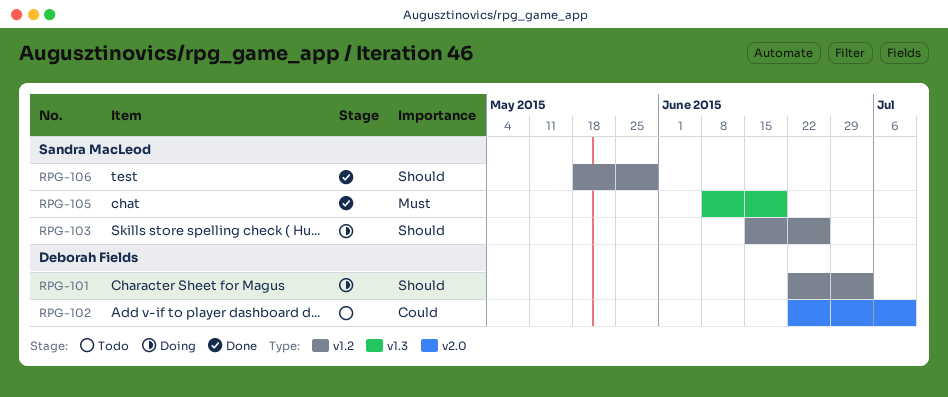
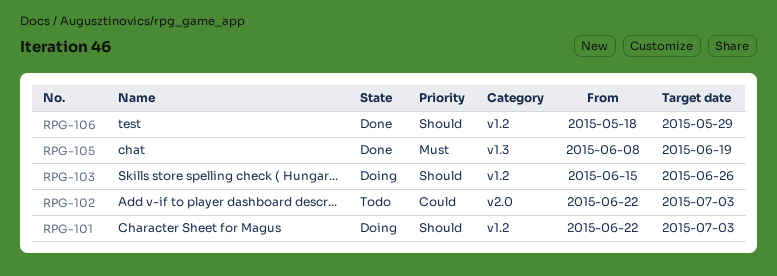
RPG-102, due: Jul 10 -> Jul 3

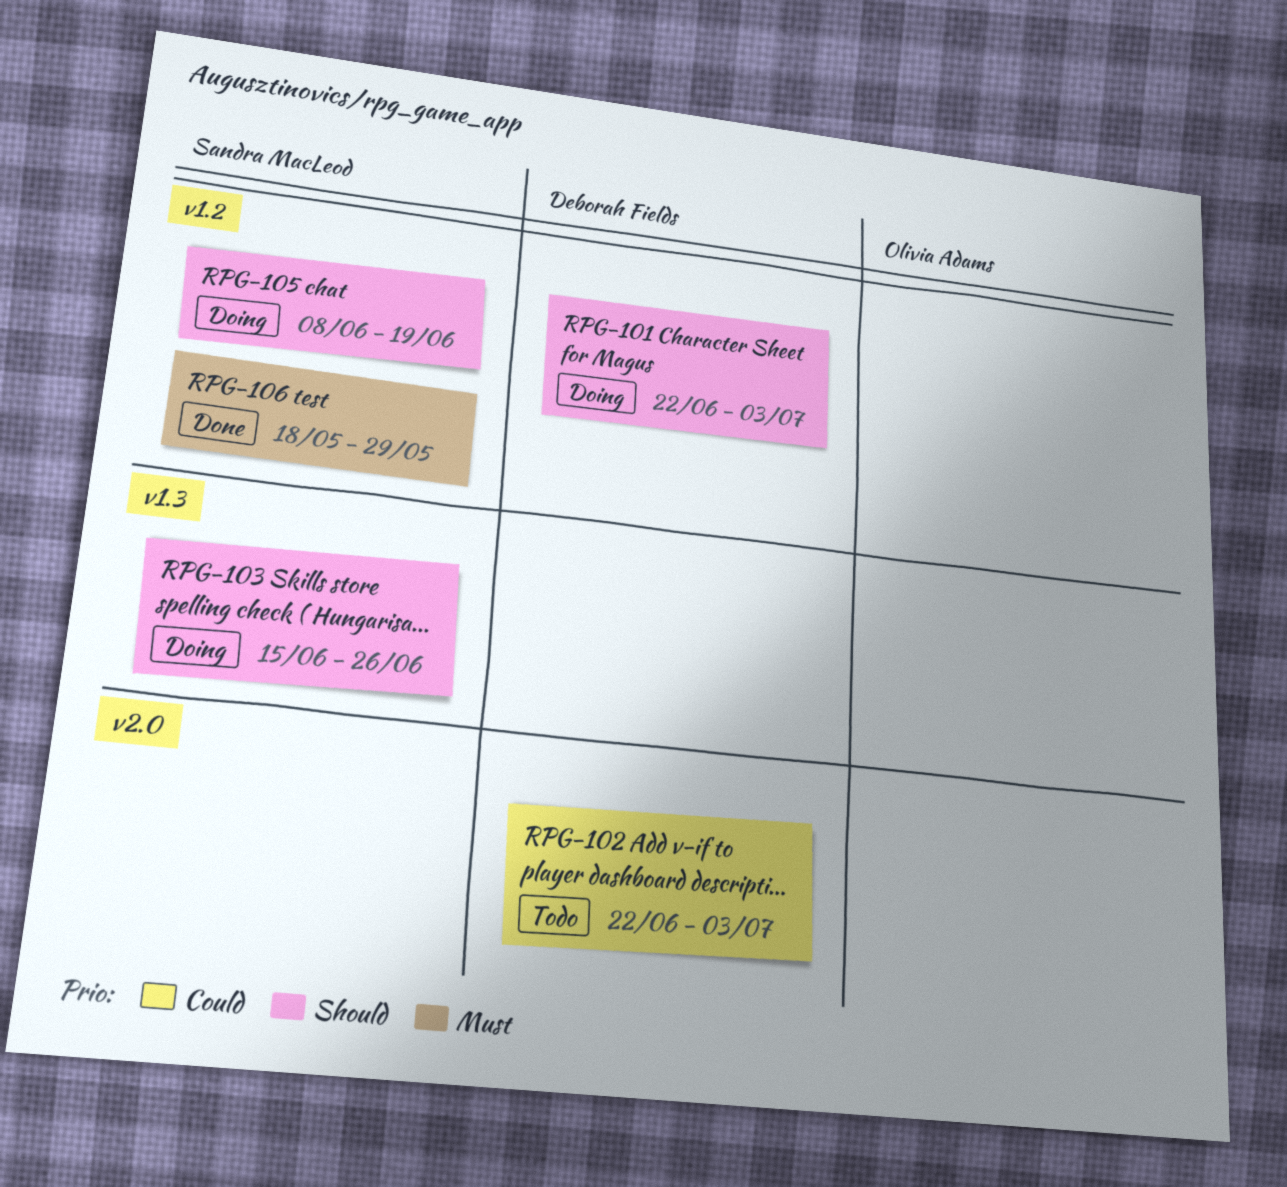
RPG-103, label: v1.2 -> v1.3
RPG-105, status: Done -> Doing
RPG-105, priority: Must -> Should
RPG-105, label: v1.3 -> v1.2
RPG-106, priority: Should -> Must

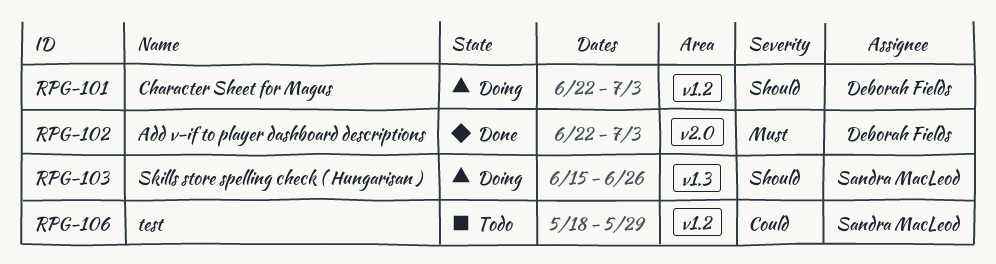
RPG-102, status: Todo -> Done
RPG-102, priority: Could -> Must
RPG-105: present -> none
RPG-106, status: Done -> Todo
RPG-106, priority: Must -> Could

